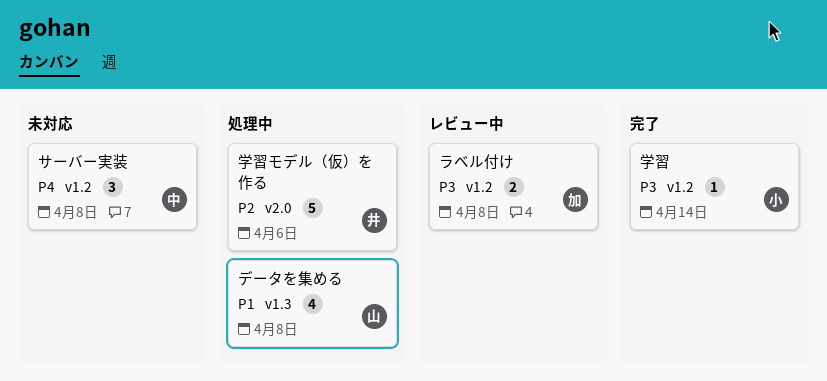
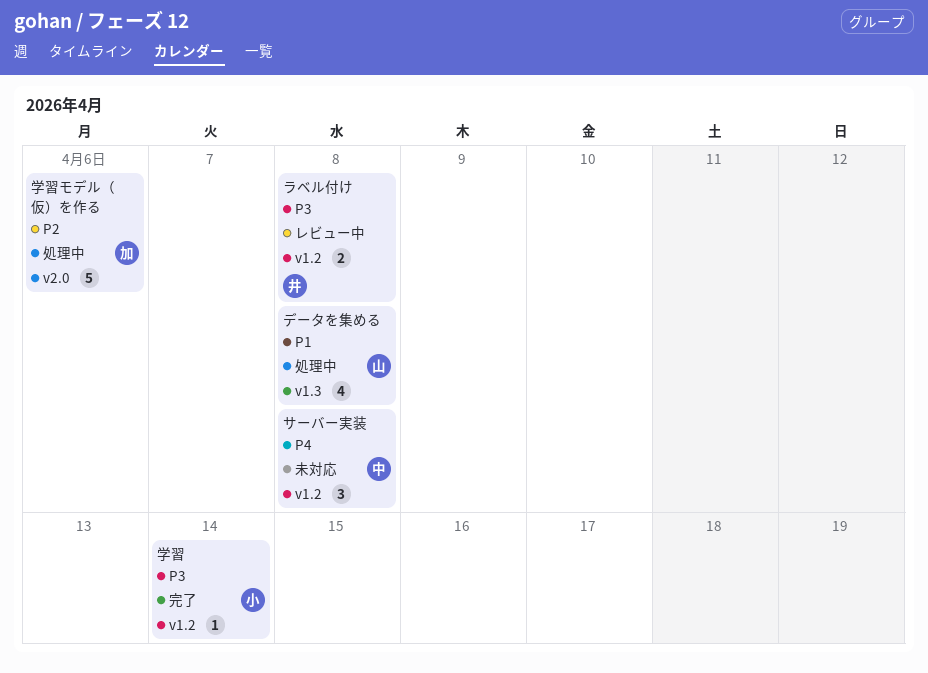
ラベル付け, owner: 加 -> 井
学習モデル（仮）を作る, owner: 井 -> 加

